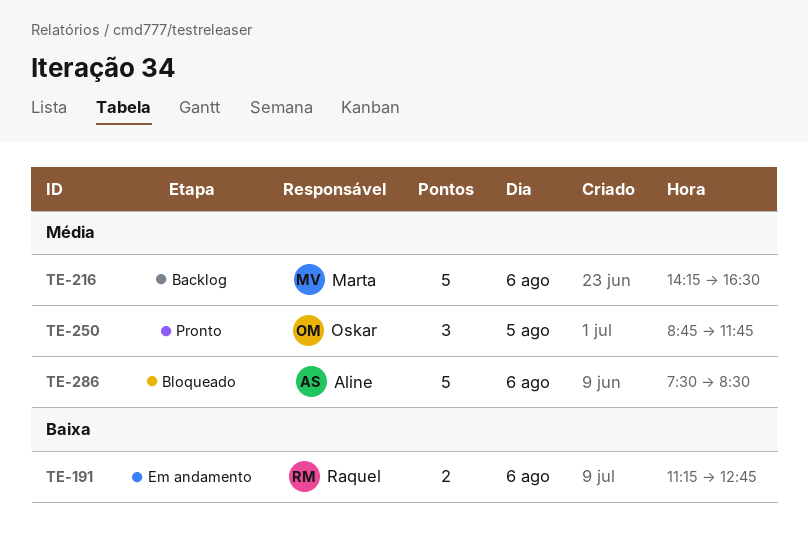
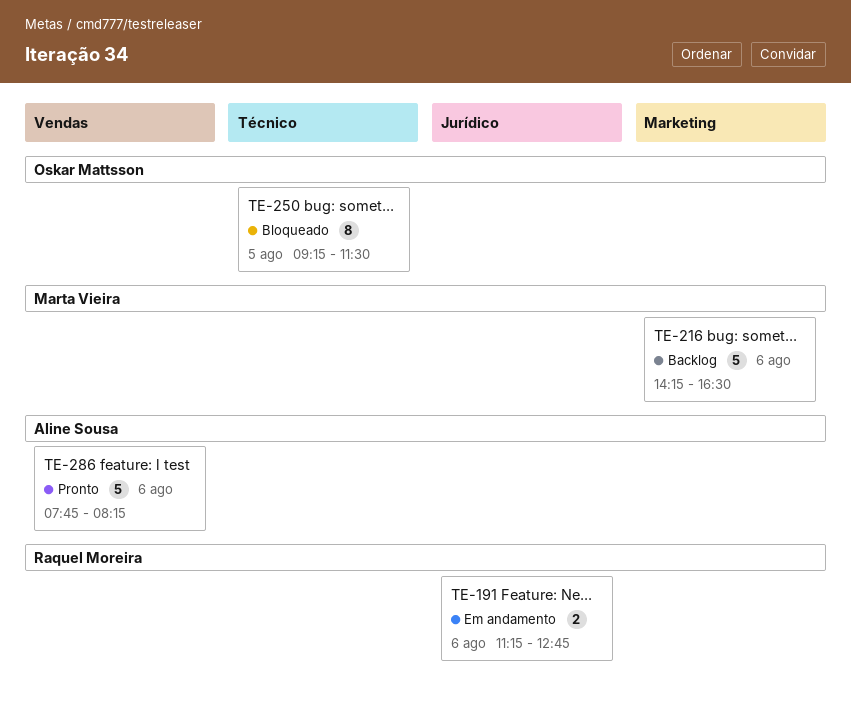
TE-250, status: Pronto -> Bloqueado
TE-250, estimate: 3 -> 8
TE-250, begins: 08:45 -> 09:15
TE-250, ends: 11:45 -> 11:30
TE-286, status: Bloqueado -> Pronto
TE-286, begins: 07:30 -> 07:45
TE-286, ends: 08:30 -> 08:15

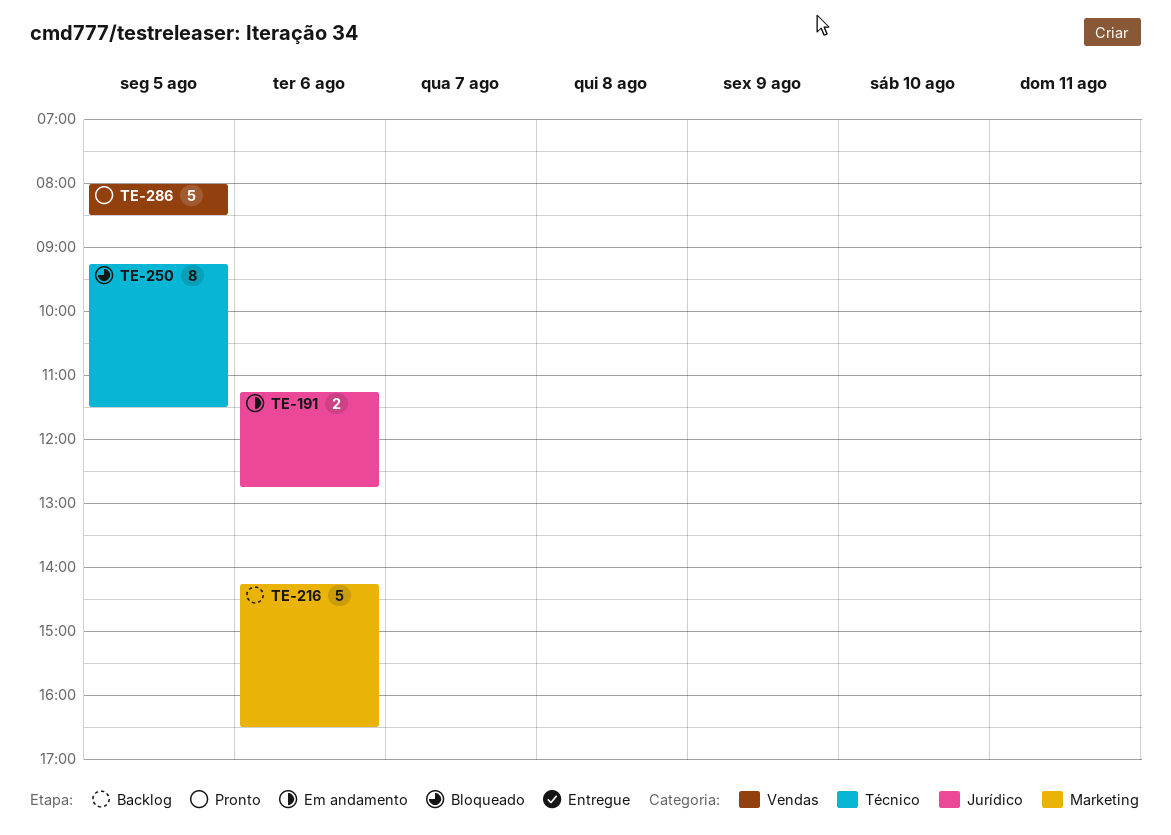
TE-286, day: Aug 6 -> Aug 5
TE-286, begins: 07:45 -> 08:00
TE-286, ends: 08:15 -> 08:30

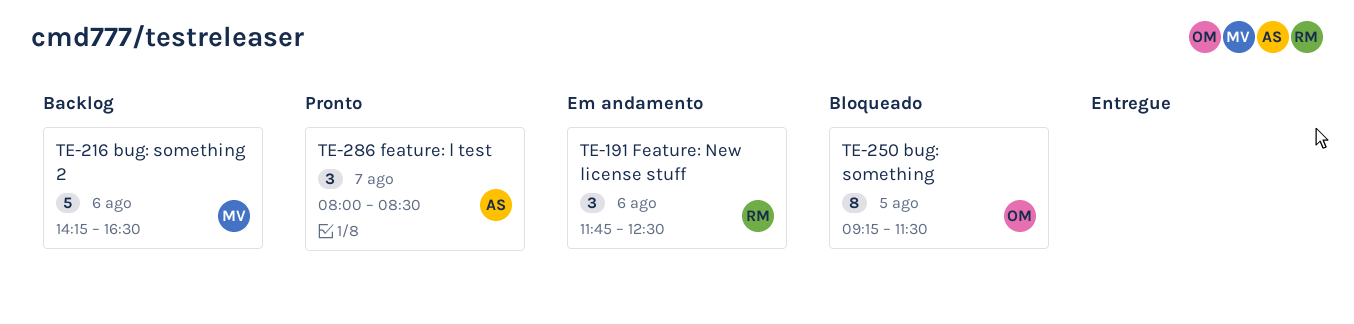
TE-191, estimate: 2 -> 3
TE-191, begins: 11:15 -> 11:45
TE-191, ends: 12:45 -> 12:30
TE-286, estimate: 5 -> 3
TE-286, day: Aug 5 -> Aug 7

